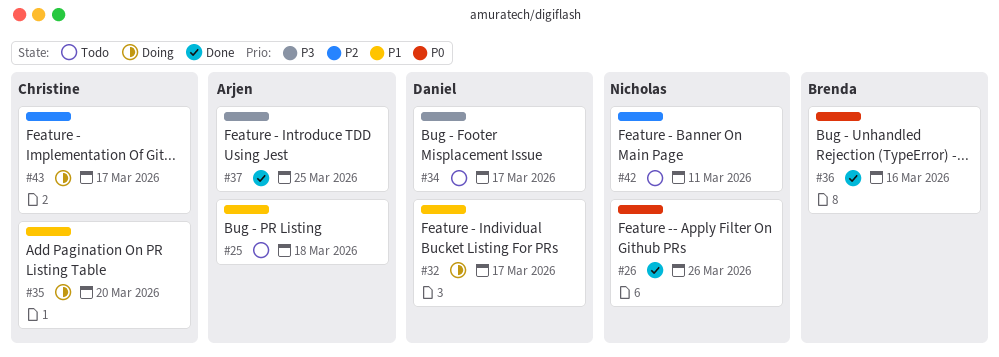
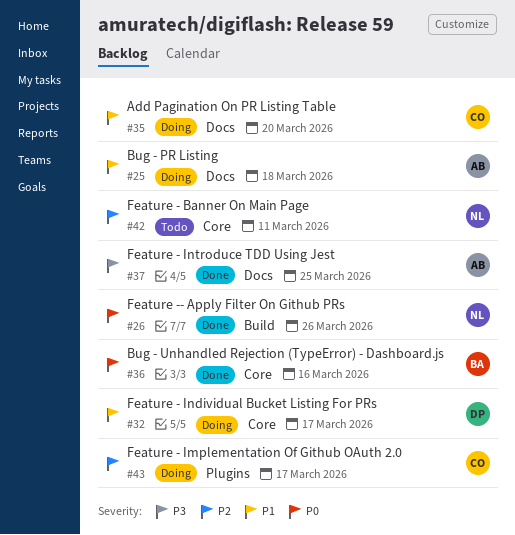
#25, status: Todo -> Doing
#34: present -> none

